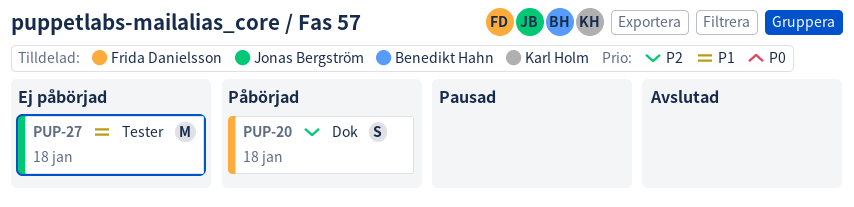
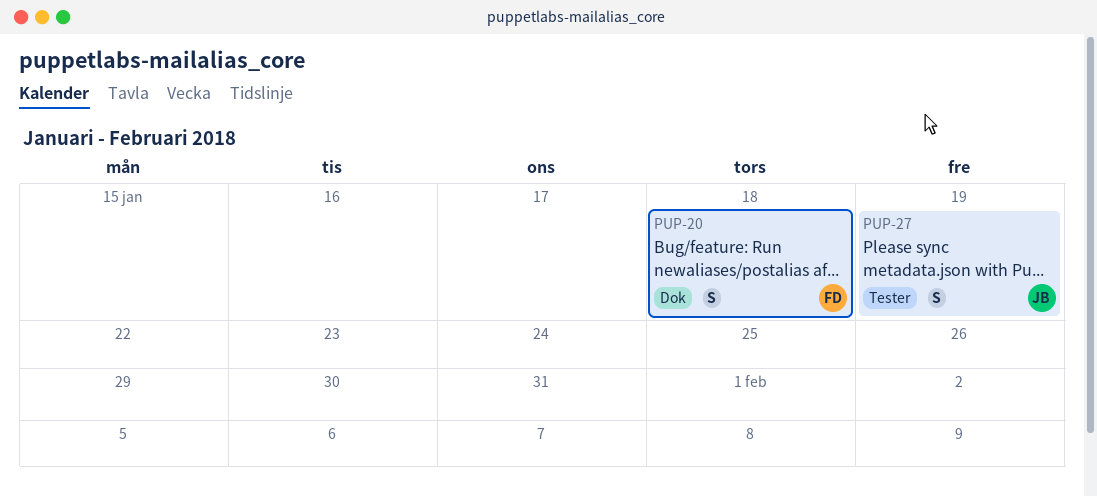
PUP-27, estimate: M -> S
PUP-27, due: Jan 18 -> Jan 19

